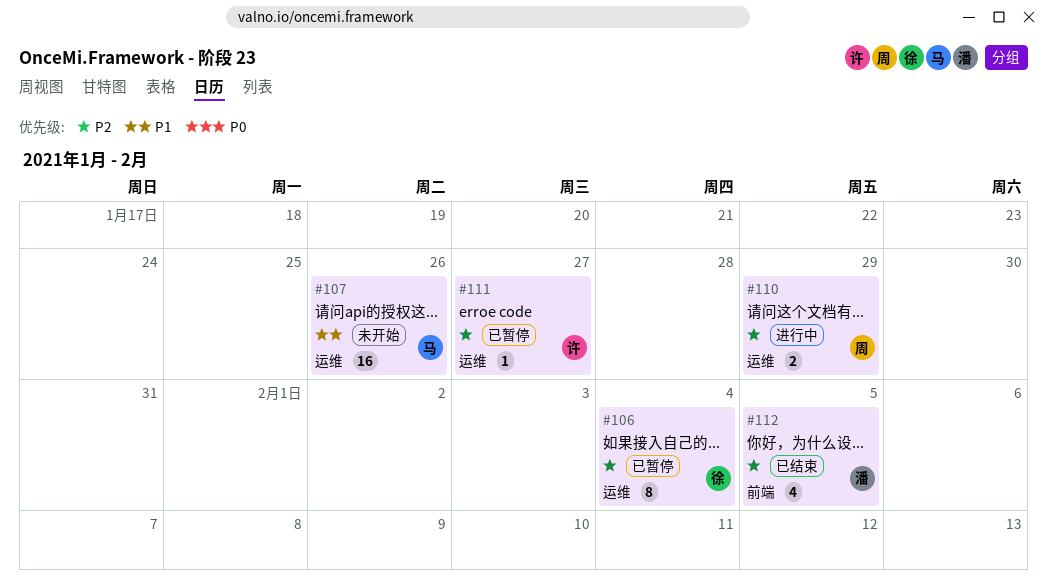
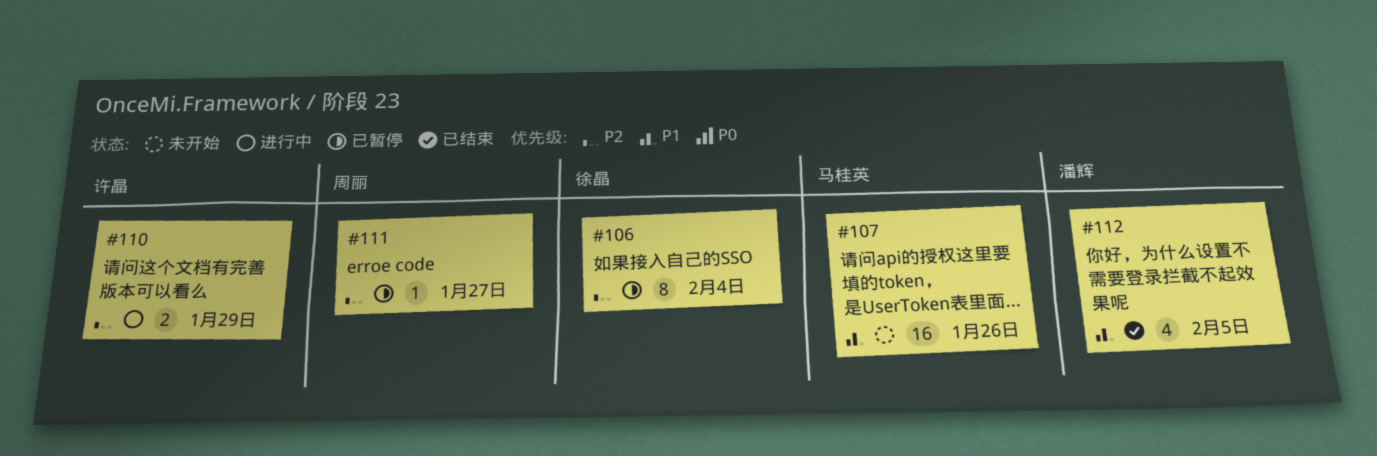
#110, owner: 周丽 -> 许晶
#111, owner: 许晶 -> 周丽
#112, priority: P2 -> P1

